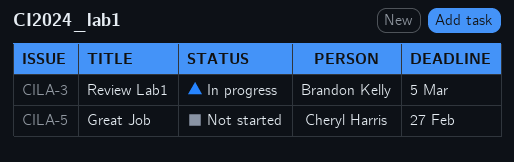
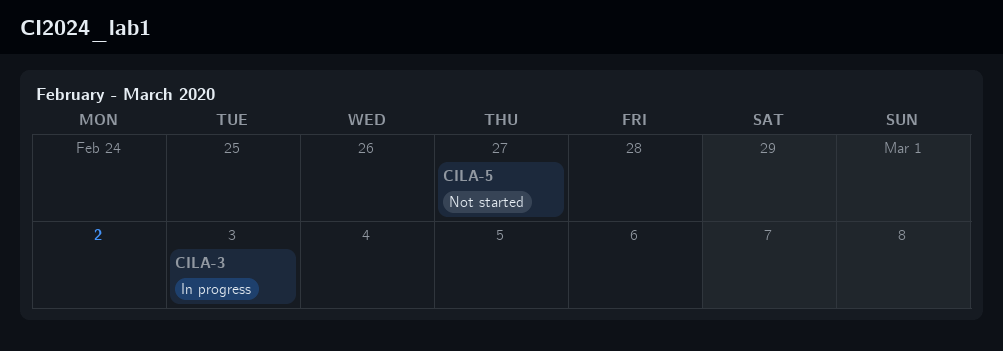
CILA-3, due: Mar 5 -> Mar 3

